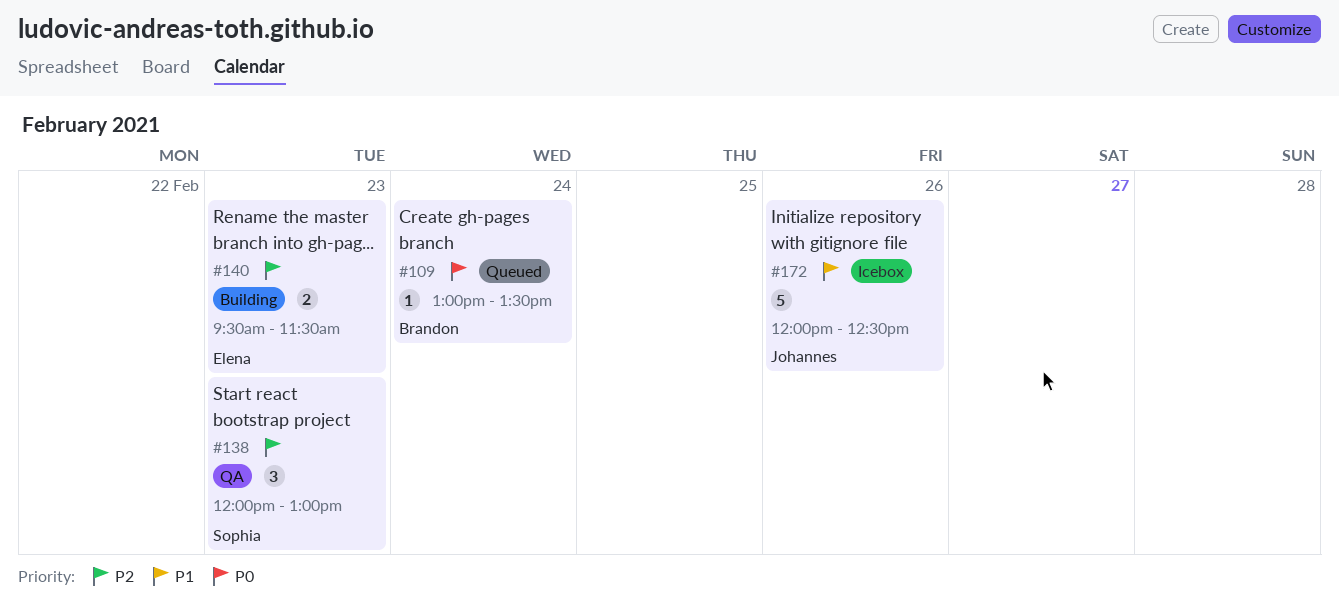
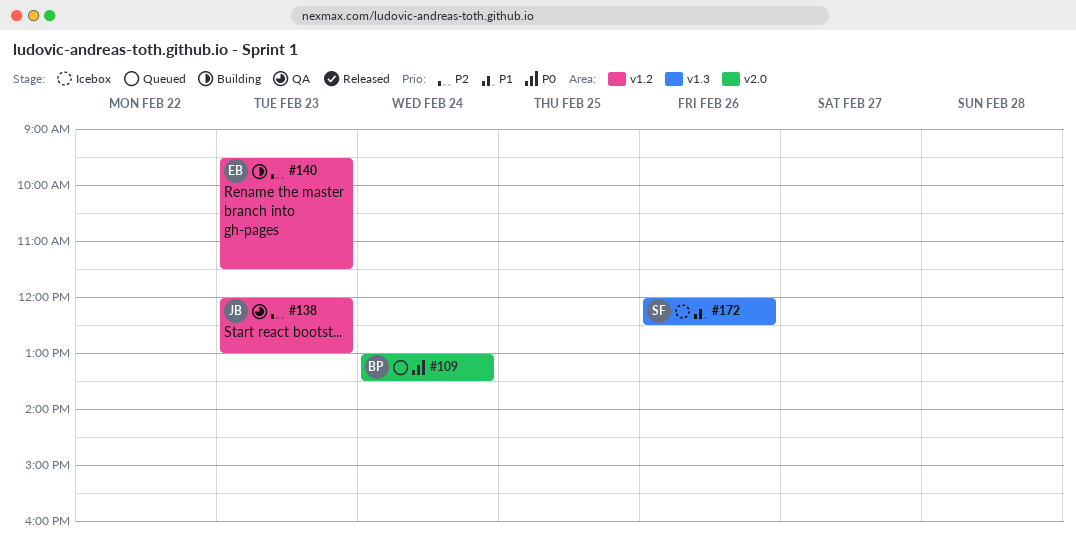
#138, owner: Sophia -> Johannes
#172, owner: Johannes -> Sophia

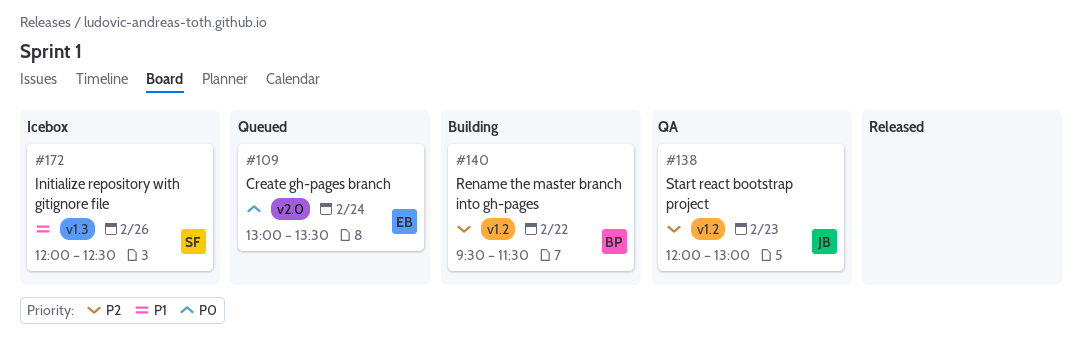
#109, owner: BP -> EB
#140, owner: EB -> BP
#140, day: Feb 23 -> Feb 22

